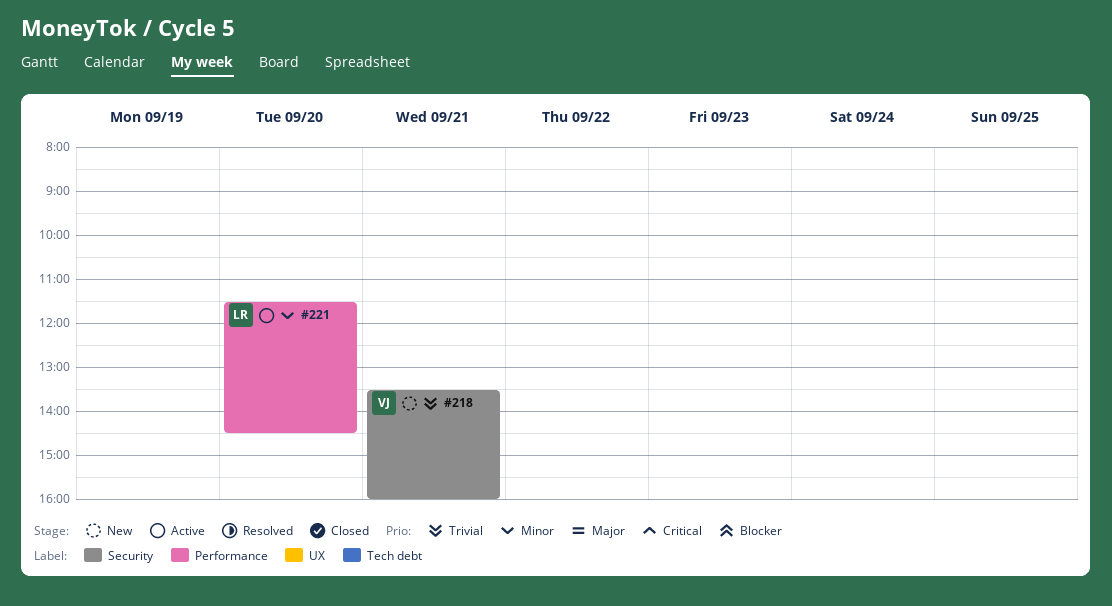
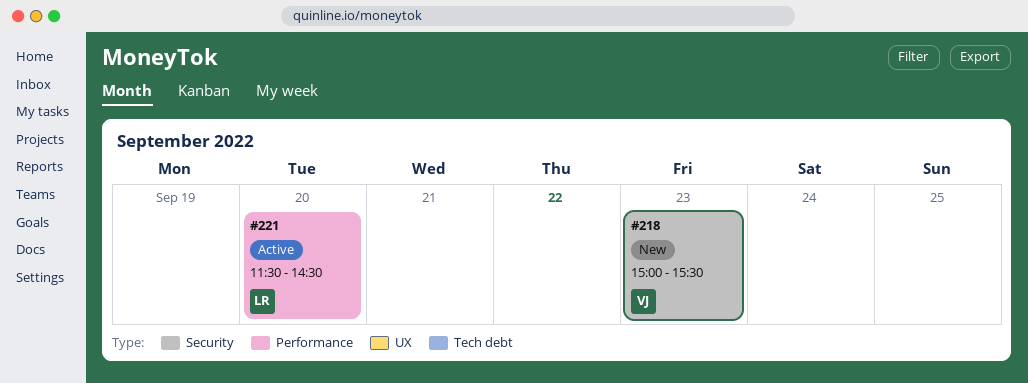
#218, day: Sep 21 -> Sep 23
#218, begins: 13:30 -> 15:00
#218, ends: 16:00 -> 15:30

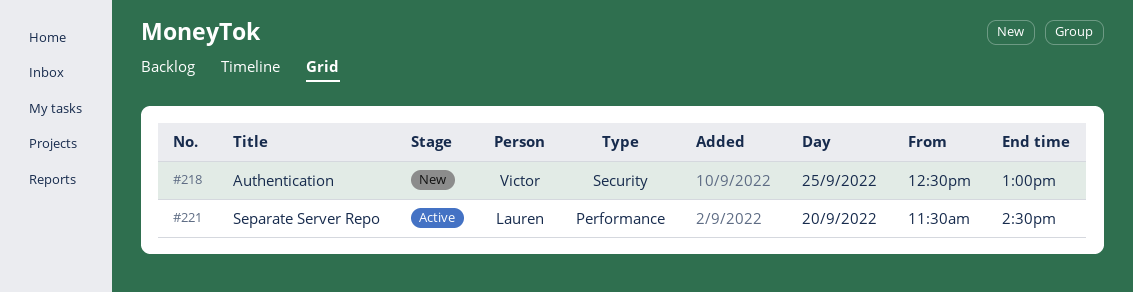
#218, day: Sep 23 -> Sep 25
#218, begins: 15:00 -> 12:30
#218, ends: 15:30 -> 13:00

